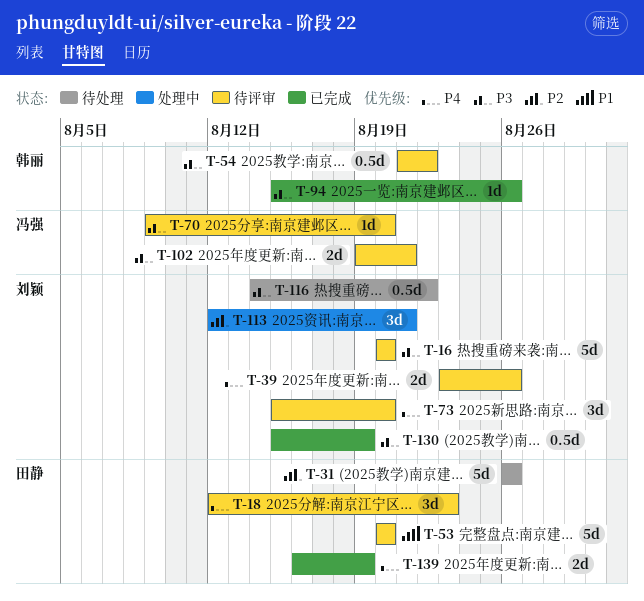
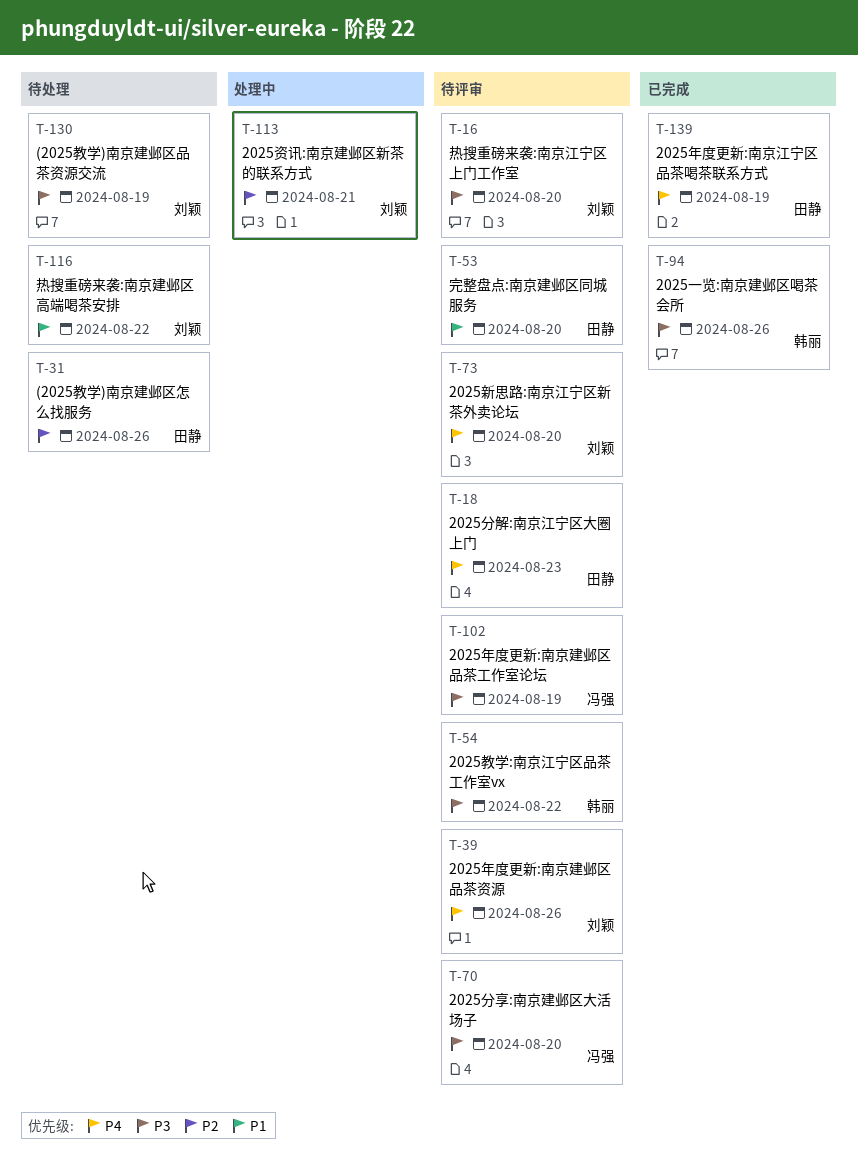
T-102, due: Aug 21 -> Aug 19
T-116, priority: P3 -> P1
T-130, status: 已完成 -> 待处理

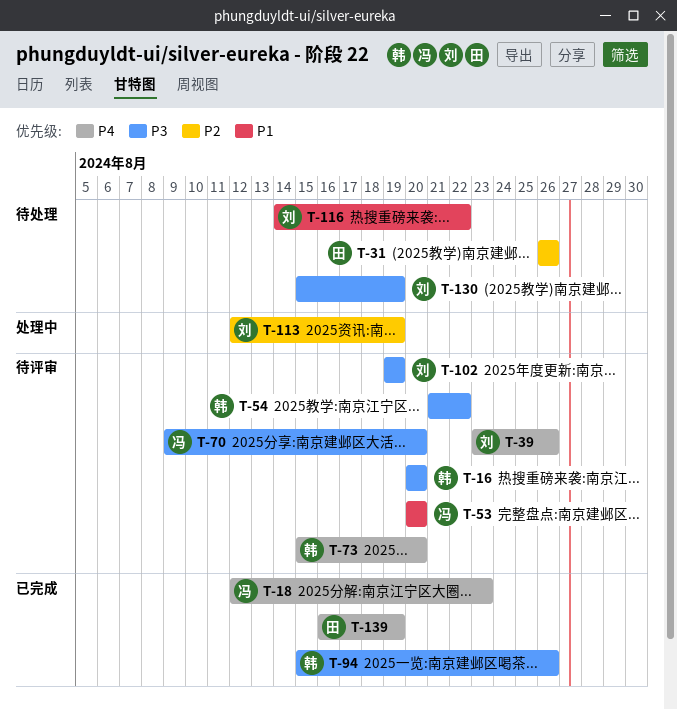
T-16, owner: 刘颖 -> 韩丽
T-18, status: 待评审 -> 已完成
T-18, owner: 田静 -> 冯强
T-53, owner: 田静 -> 冯强
T-73, owner: 刘颖 -> 韩丽
T-102, owner: 冯强 -> 刘颖
T-113, due: Aug 21 -> Aug 19

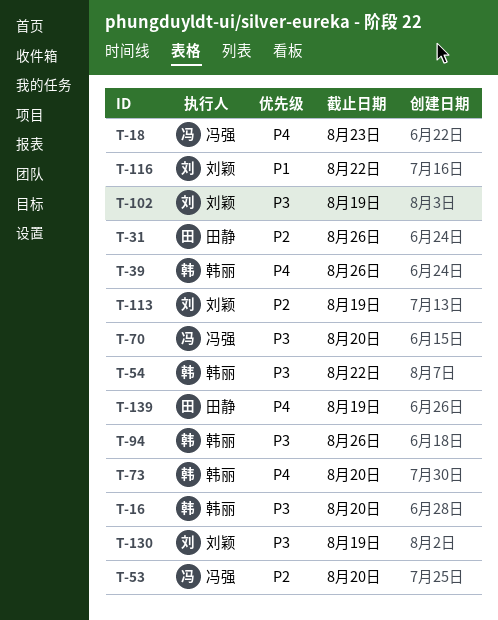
T-39, owner: 刘颖 -> 韩丽
T-53, priority: P1 -> P2

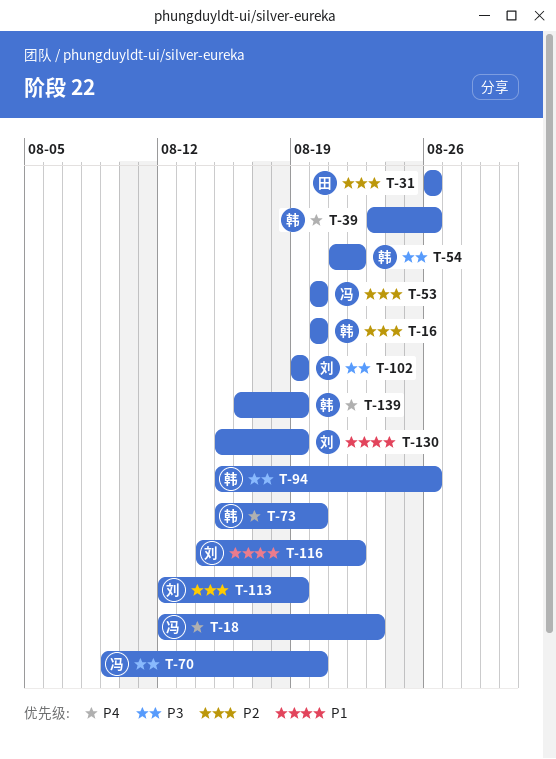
T-16, priority: P3 -> P2
T-130, priority: P3 -> P1
T-139, owner: 田静 -> 韩丽

